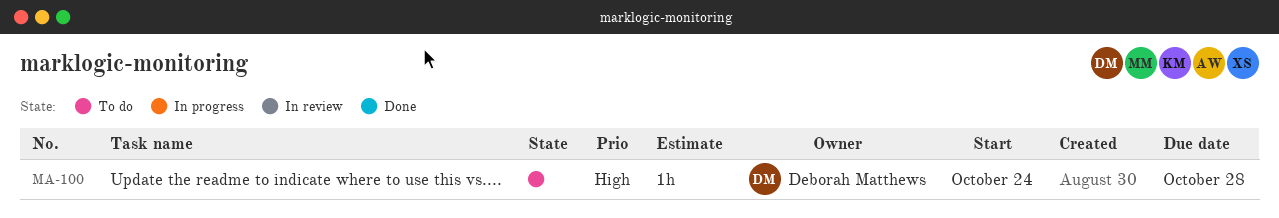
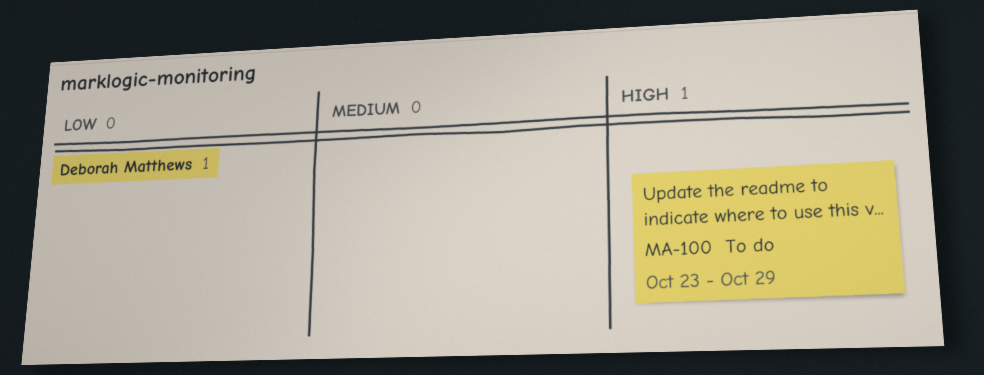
MA-100, start: Oct 24 -> Oct 23
MA-100, due: Oct 28 -> Oct 29

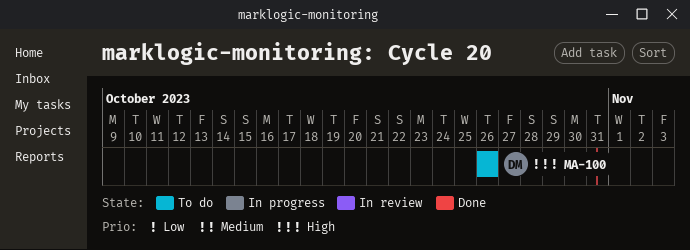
MA-100, start: Oct 23 -> Oct 26
MA-100, due: Oct 29 -> Oct 26

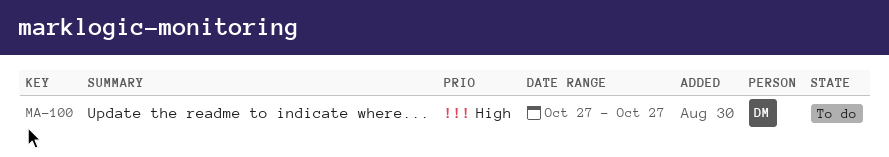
MA-100, start: Oct 26 -> Oct 27
MA-100, due: Oct 26 -> Oct 27

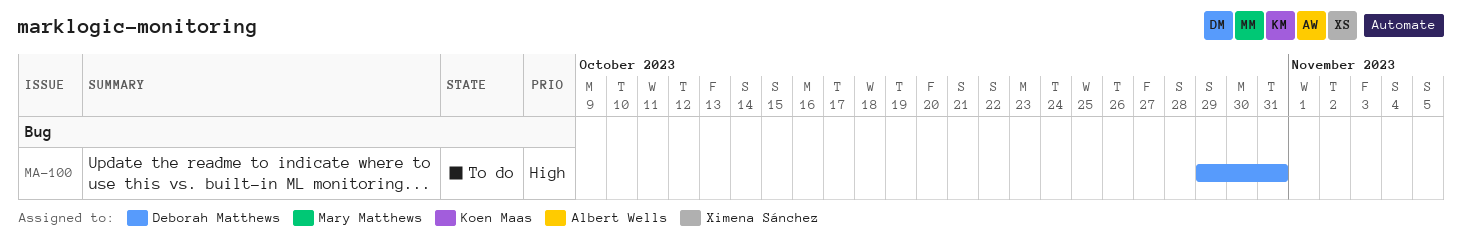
MA-100, start: Oct 27 -> Oct 29
MA-100, due: Oct 27 -> Oct 31

